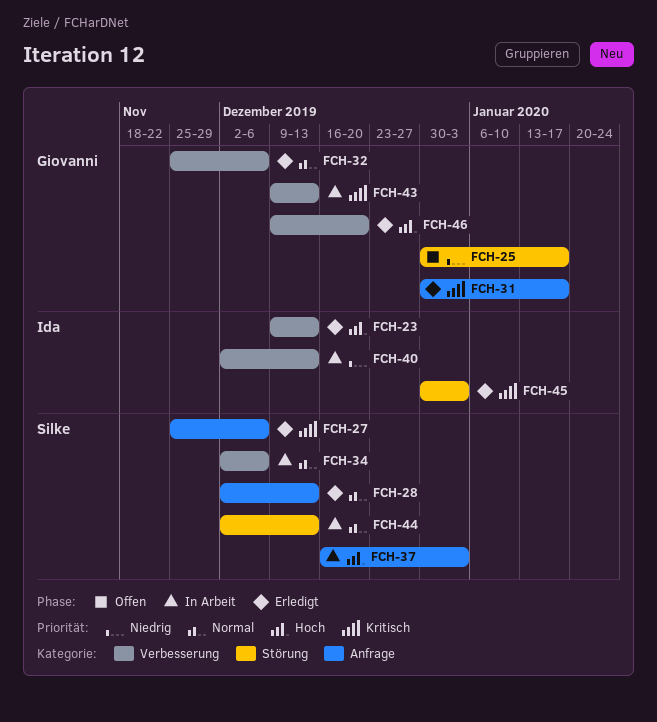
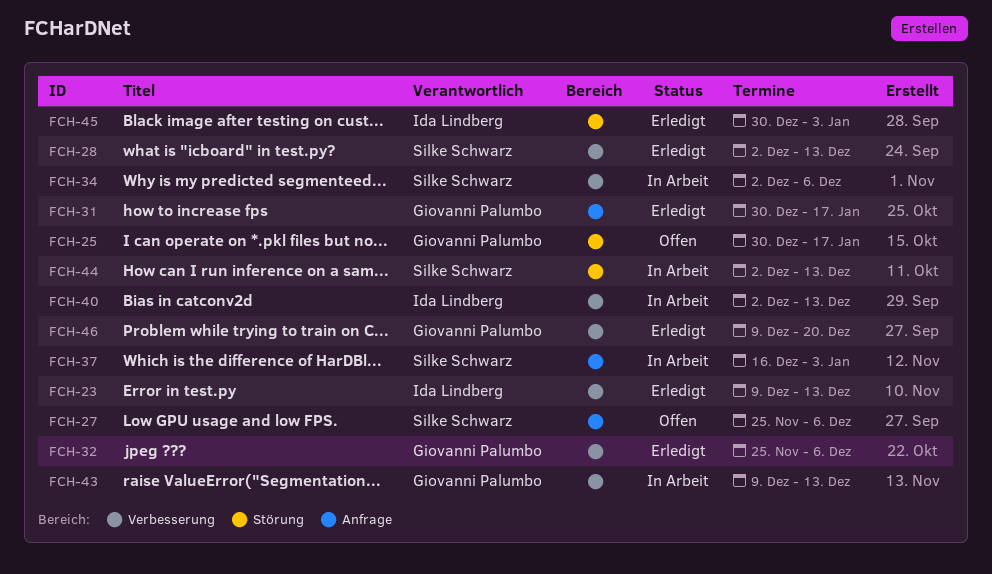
FCH-27, status: Erledigt -> Offen
FCH-28, label: Anfrage -> Verbesserung

